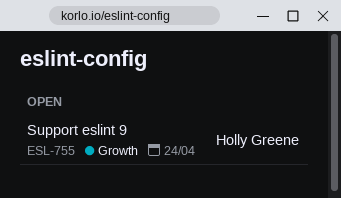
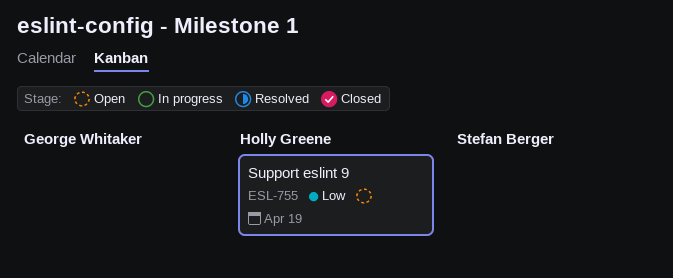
ESL-755, due: Apr 24 -> Apr 19

